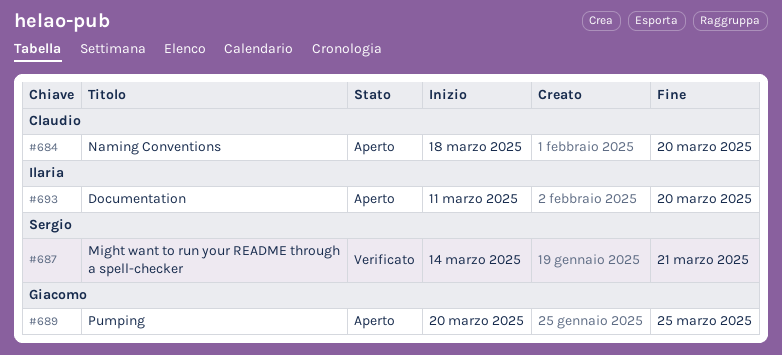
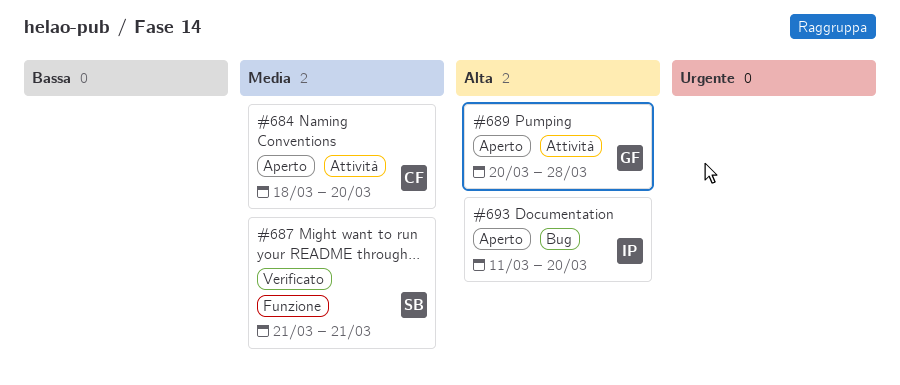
#687, start: Mar 14 -> Mar 21
#689, due: Mar 25 -> Mar 28

